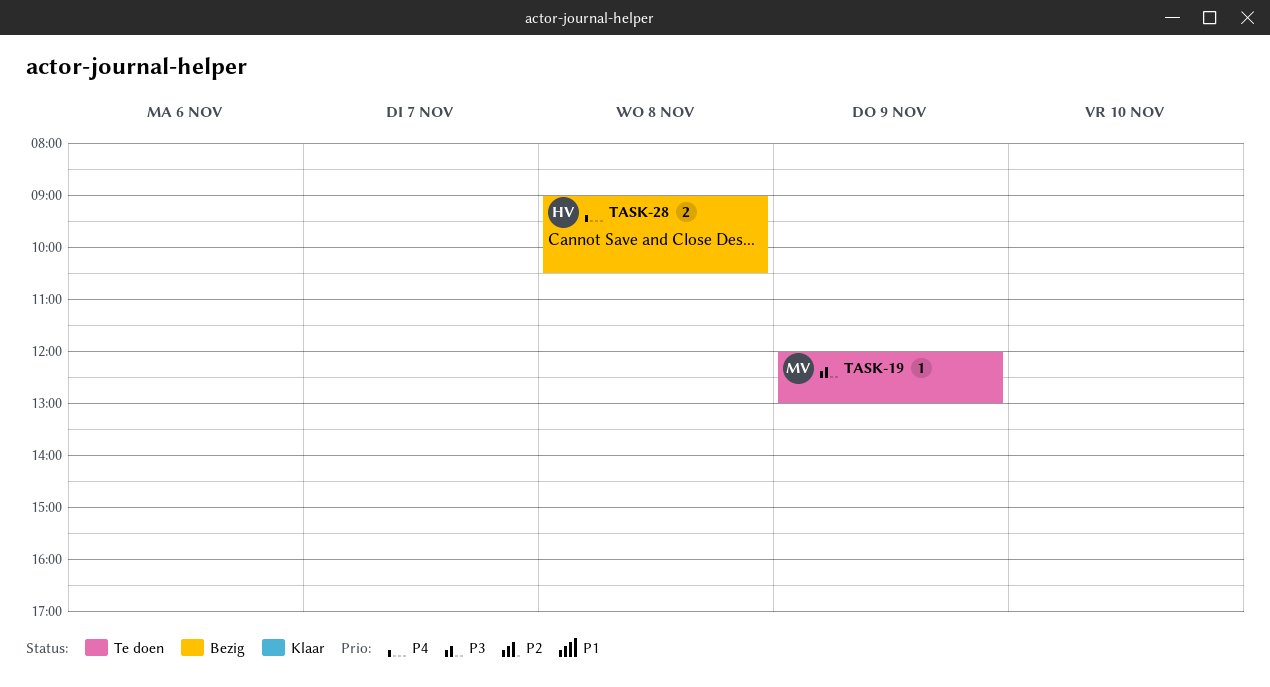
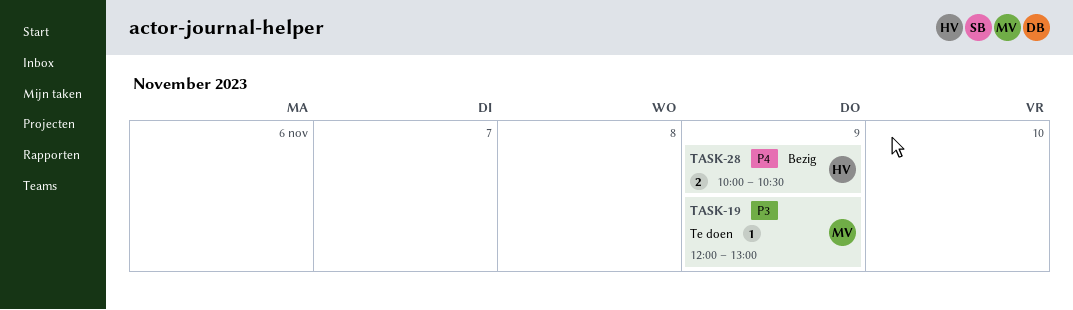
TASK-28, day: Nov 8 -> Nov 9
TASK-28, begins: 09:00 -> 10:00

